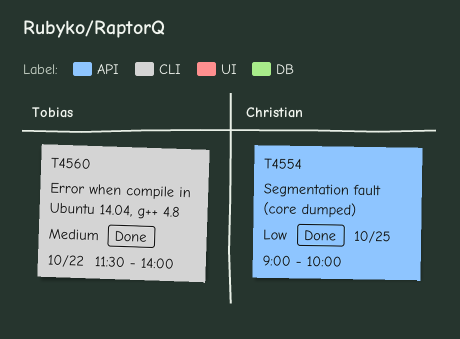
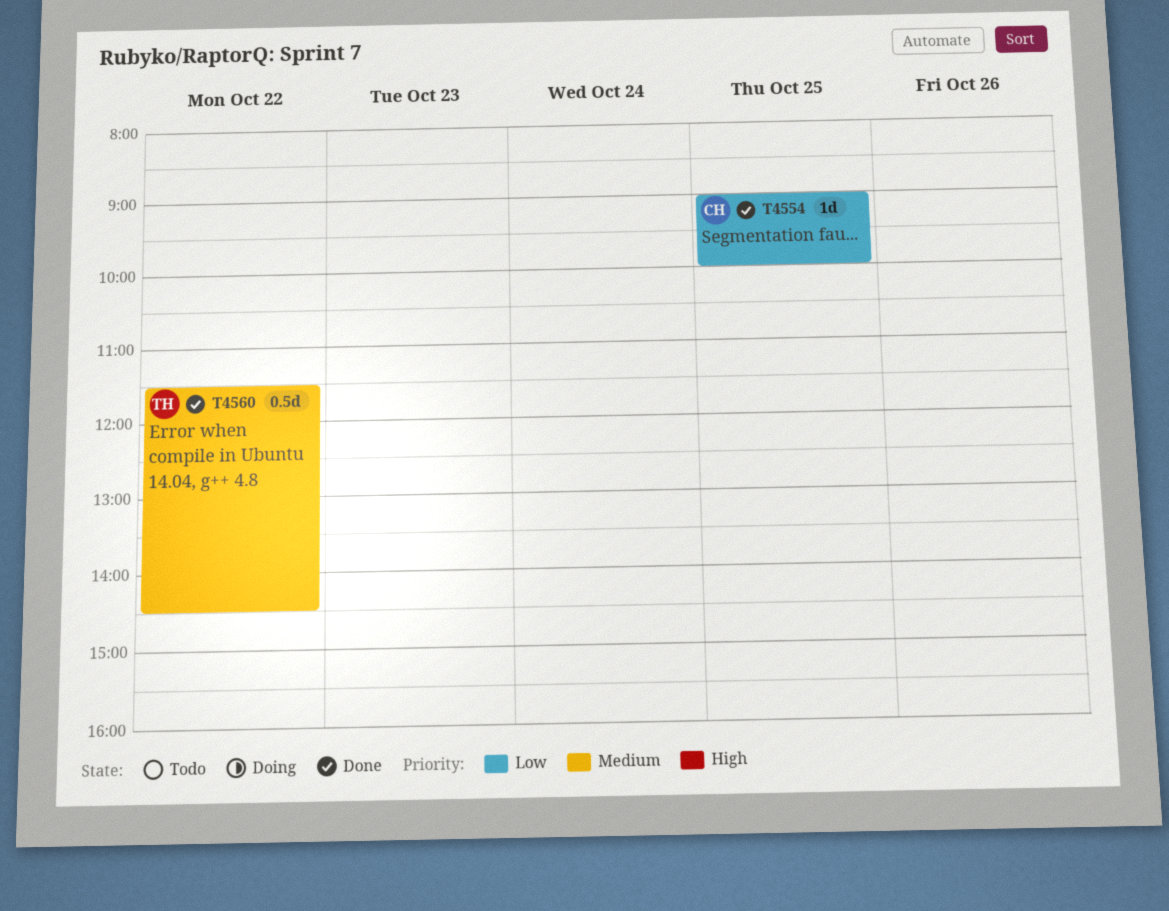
T4560, ends: 14:00 -> 14:30

